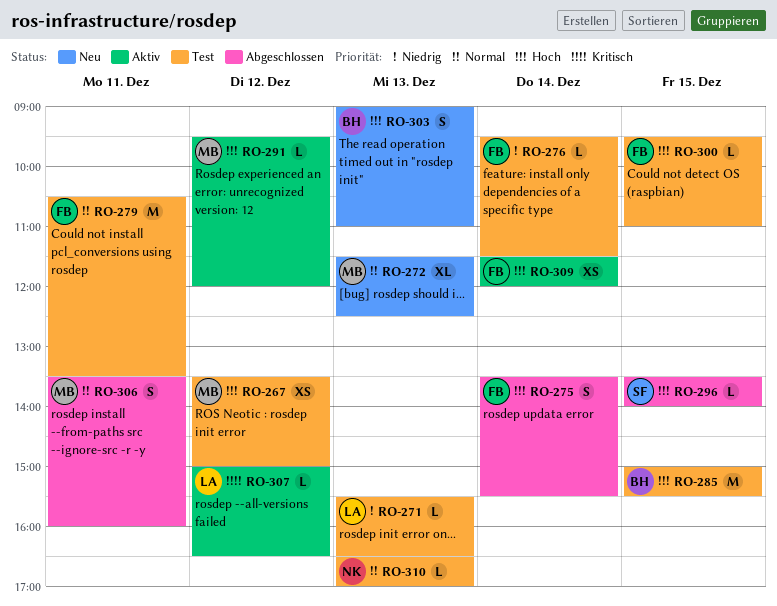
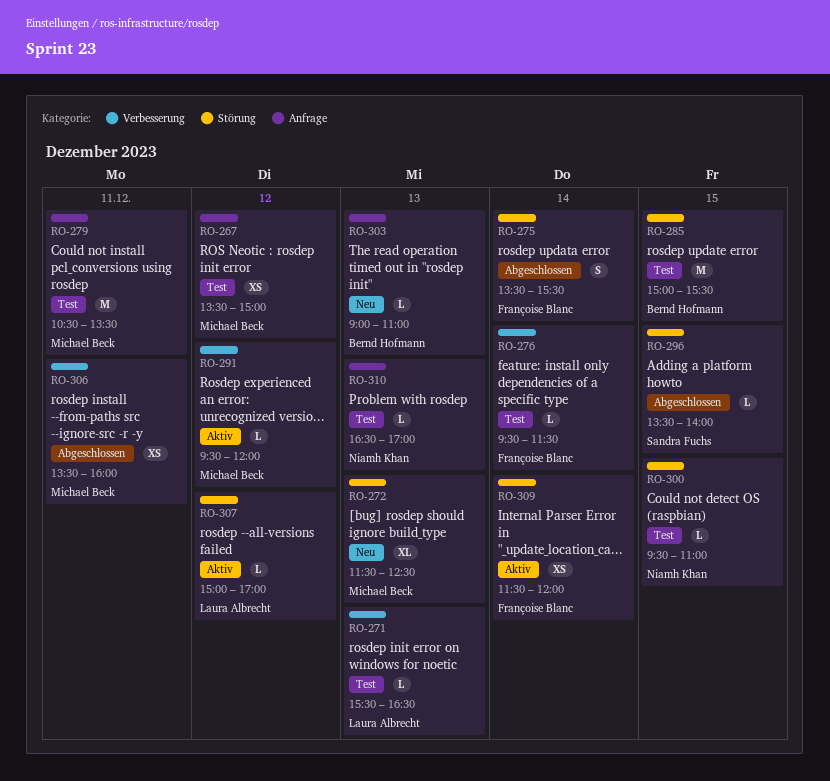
RO-279, owner: Françoise Blanc -> Michael Beck
RO-300, owner: Françoise Blanc -> Niamh Khan
RO-303, estimate: S -> L
RO-306, estimate: S -> XS
RO-307, ends: 16:30 -> 17:00

